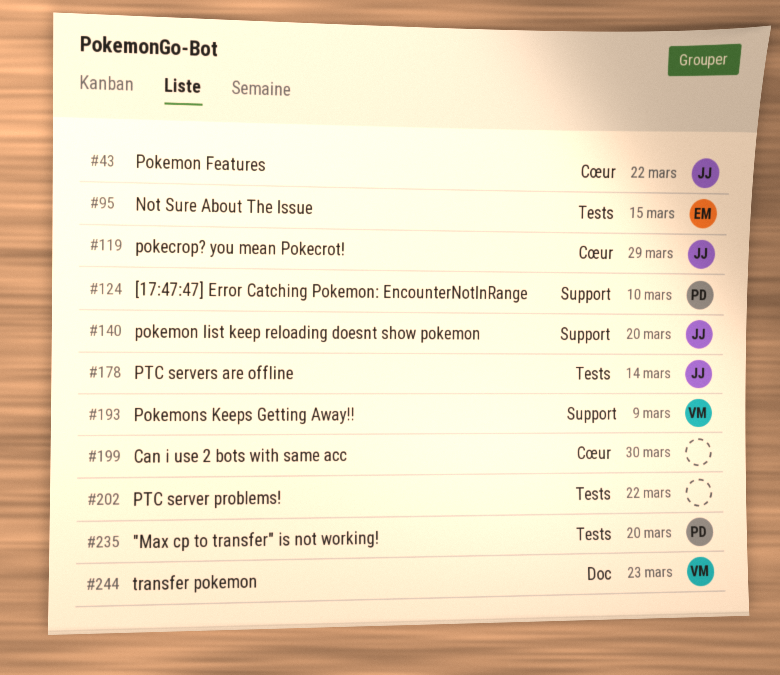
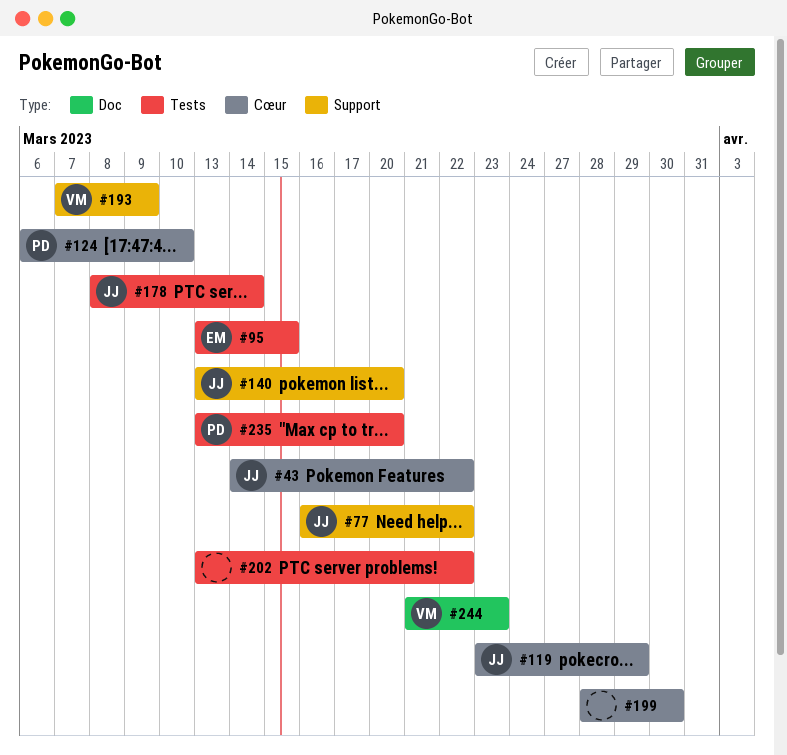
#77: none -> present
#124, label: Support -> Cœur

